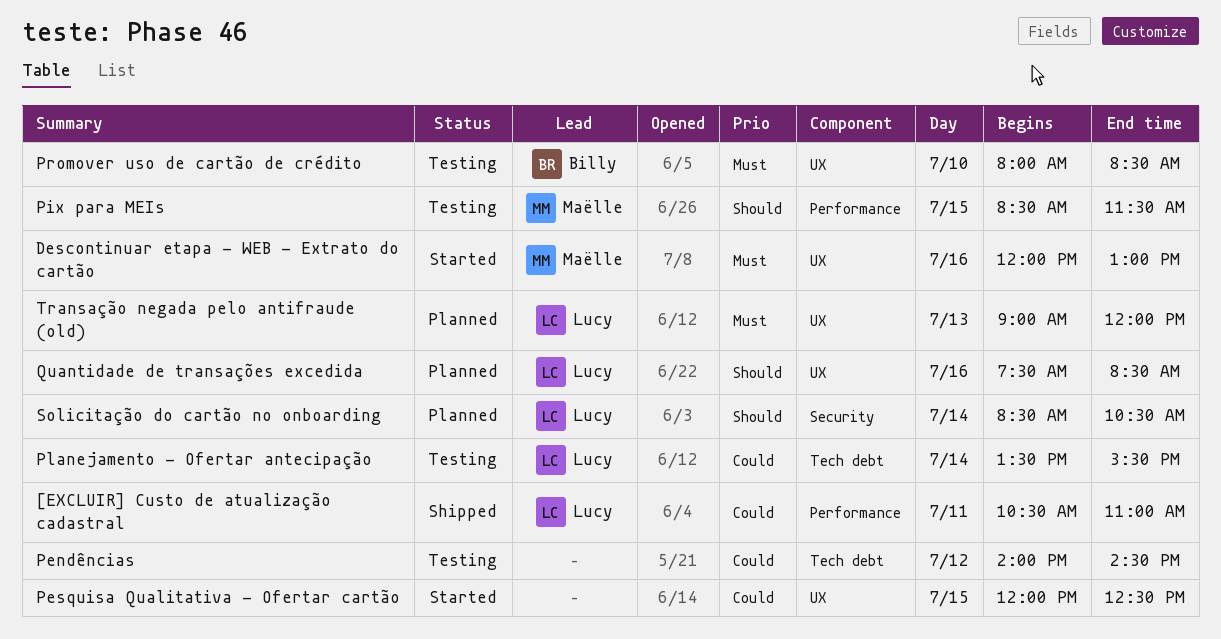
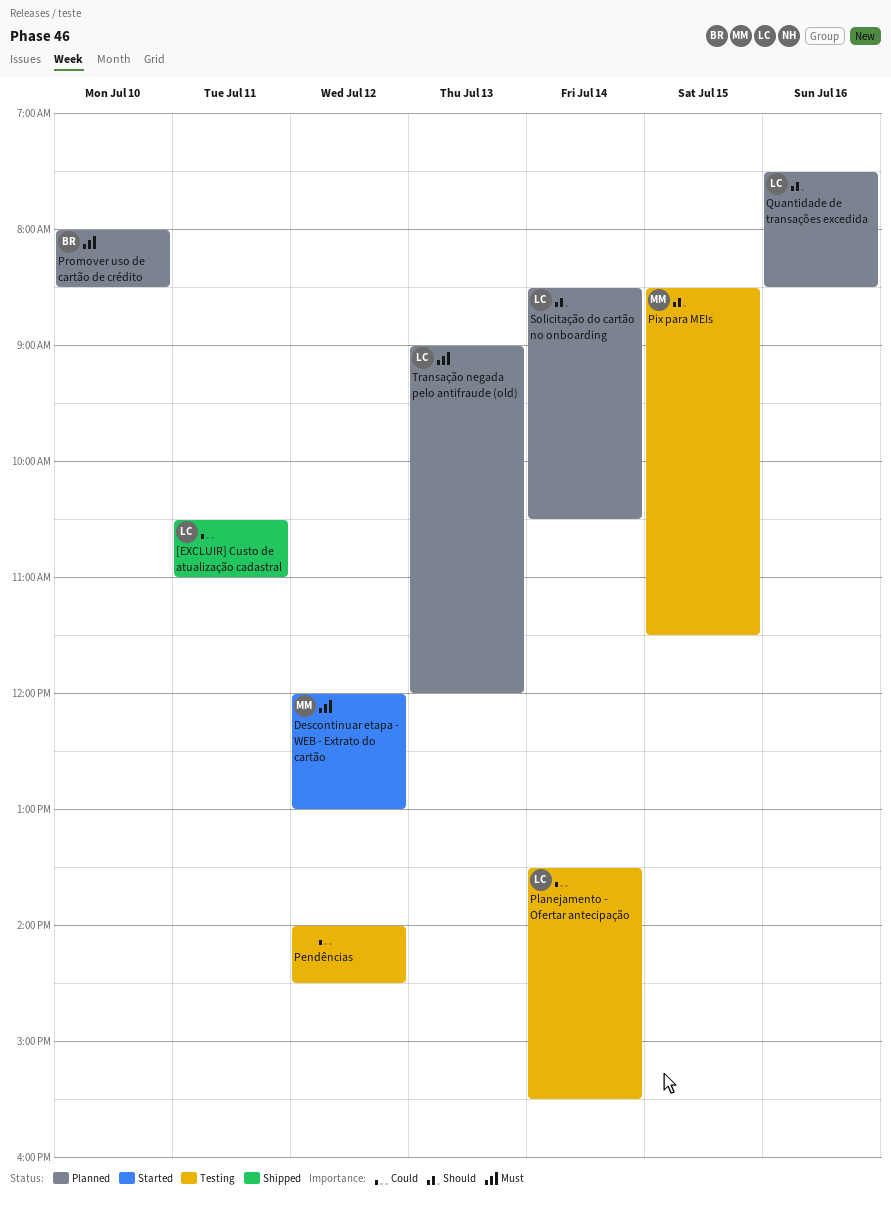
Descontinuar etapa - WEB - Extrato do cartão, day: Jul 16 -> Jul 12
Pesquisa Qualitativa - Ofertar cartão: present -> none
Promover uso de cartão de crédito, status: Testing -> Planned

